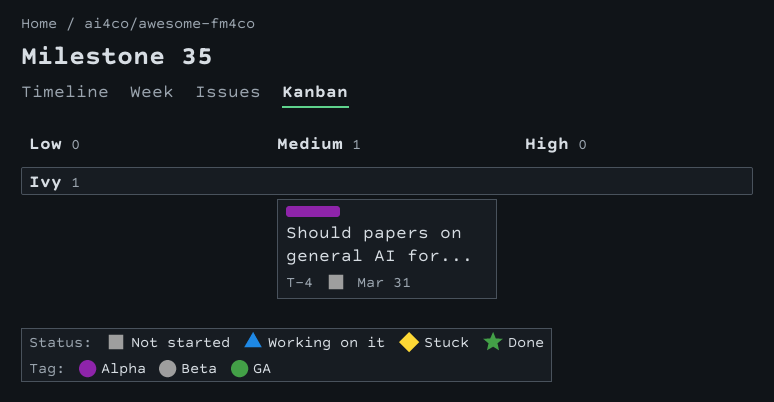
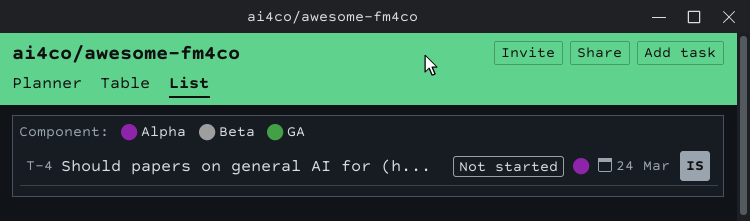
T-4, due: Mar 31 -> Mar 24

